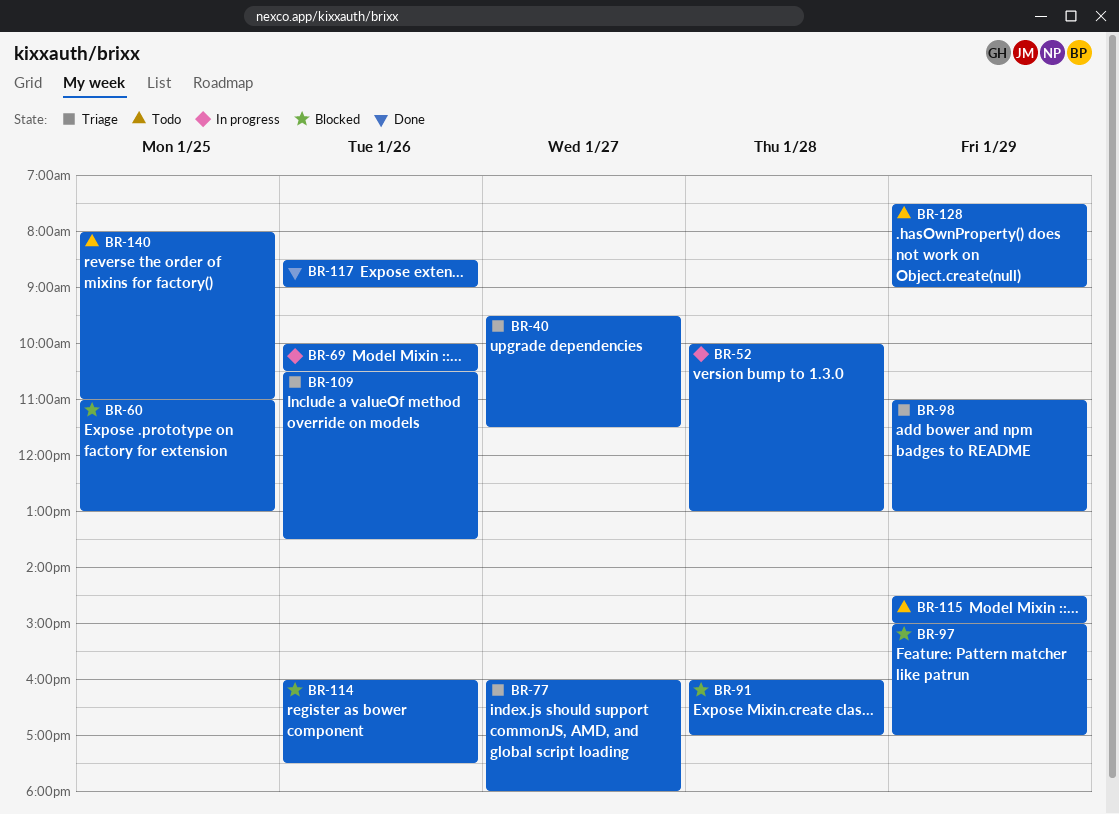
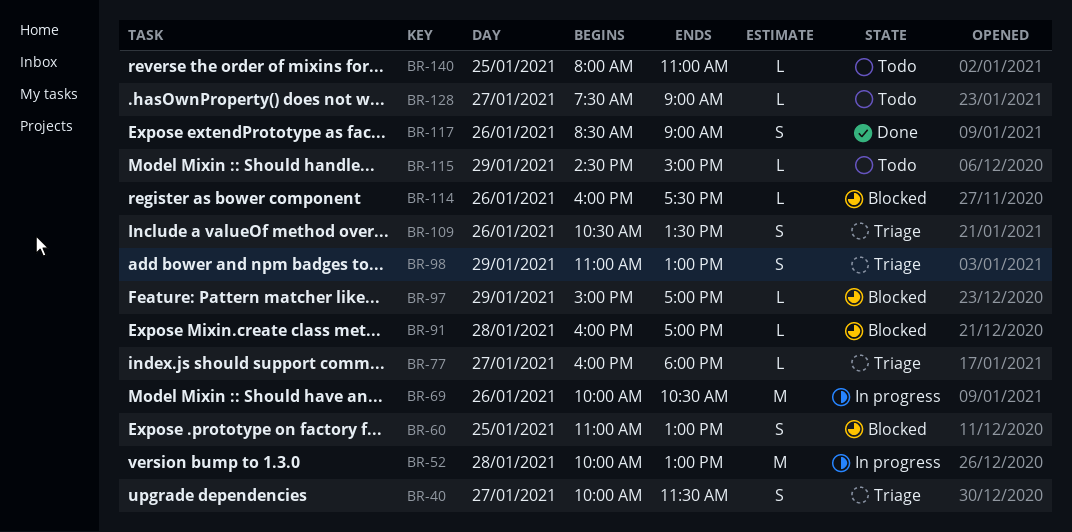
BR-40, begins: 09:30 -> 10:00
BR-128, day: Jan 29 -> Jan 27

